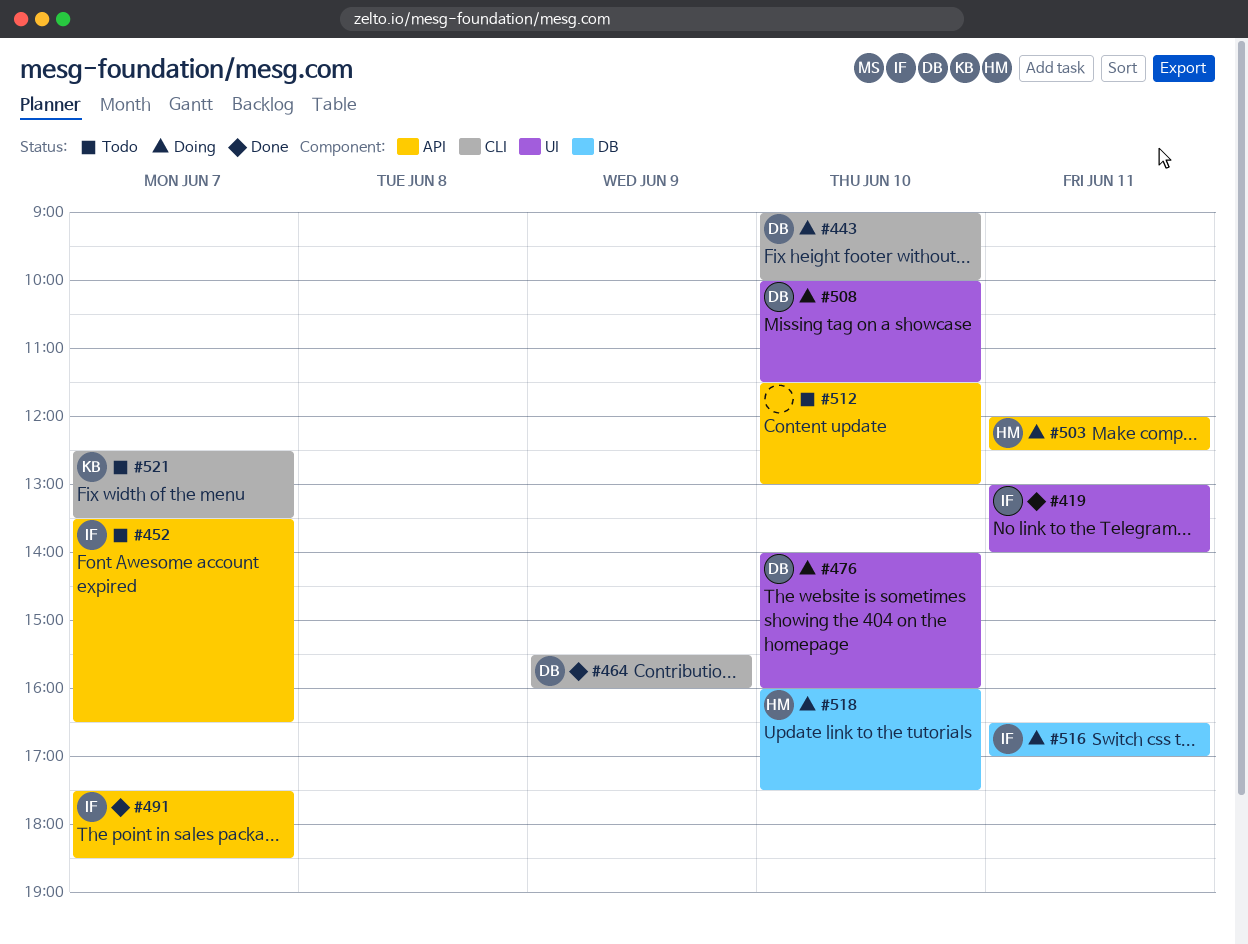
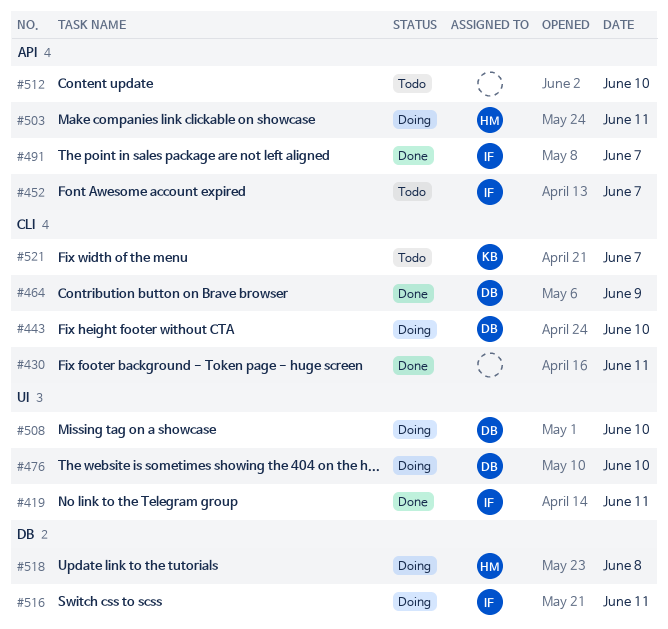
#430: none -> present
#518, day: Jun 10 -> Jun 8

